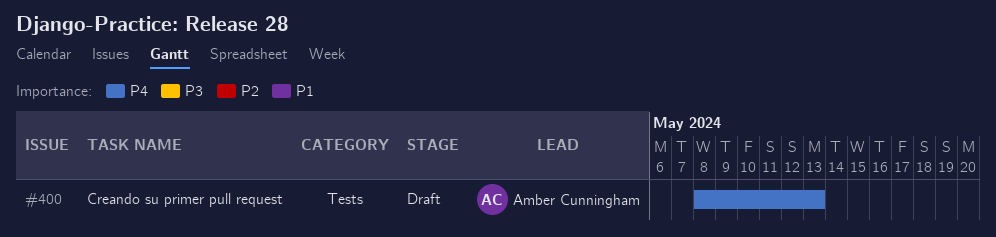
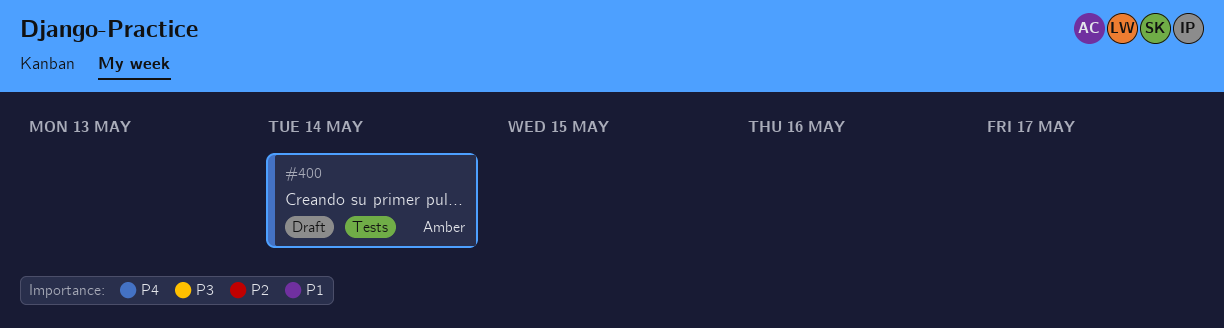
#400, due: May 13 -> May 14

